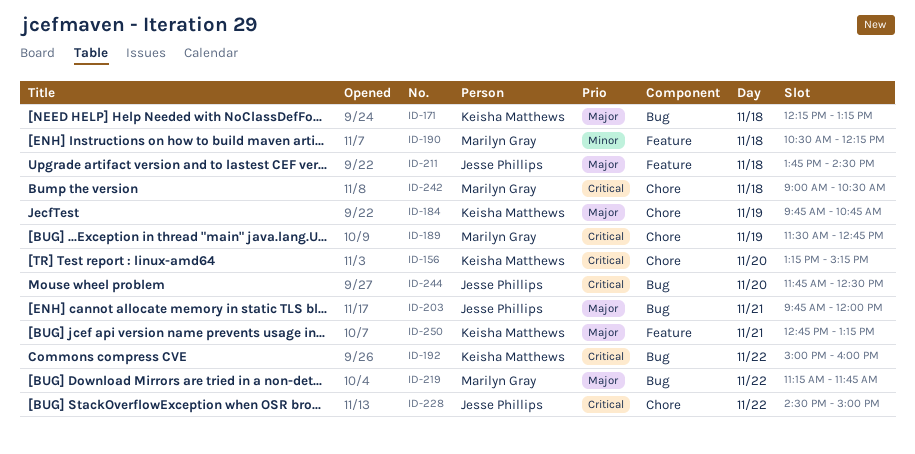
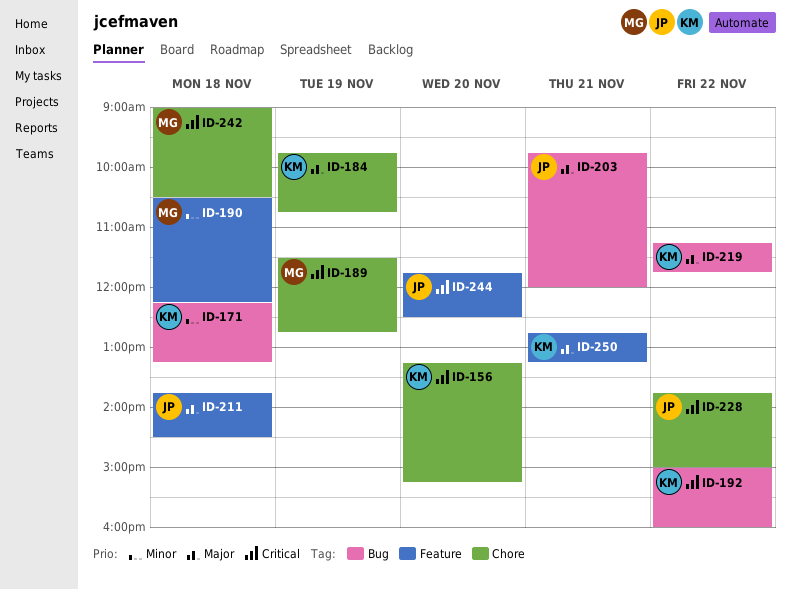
ID-171, priority: Major -> Minor
ID-219, owner: Marilyn Gray -> Keisha Matthews
ID-228, begins: 14:30 -> 13:45
ID-244, label: Bug -> Feature

